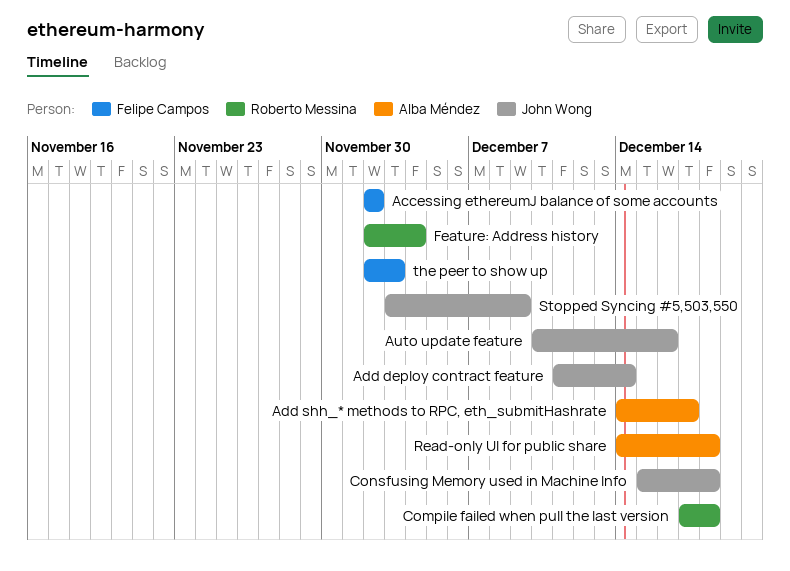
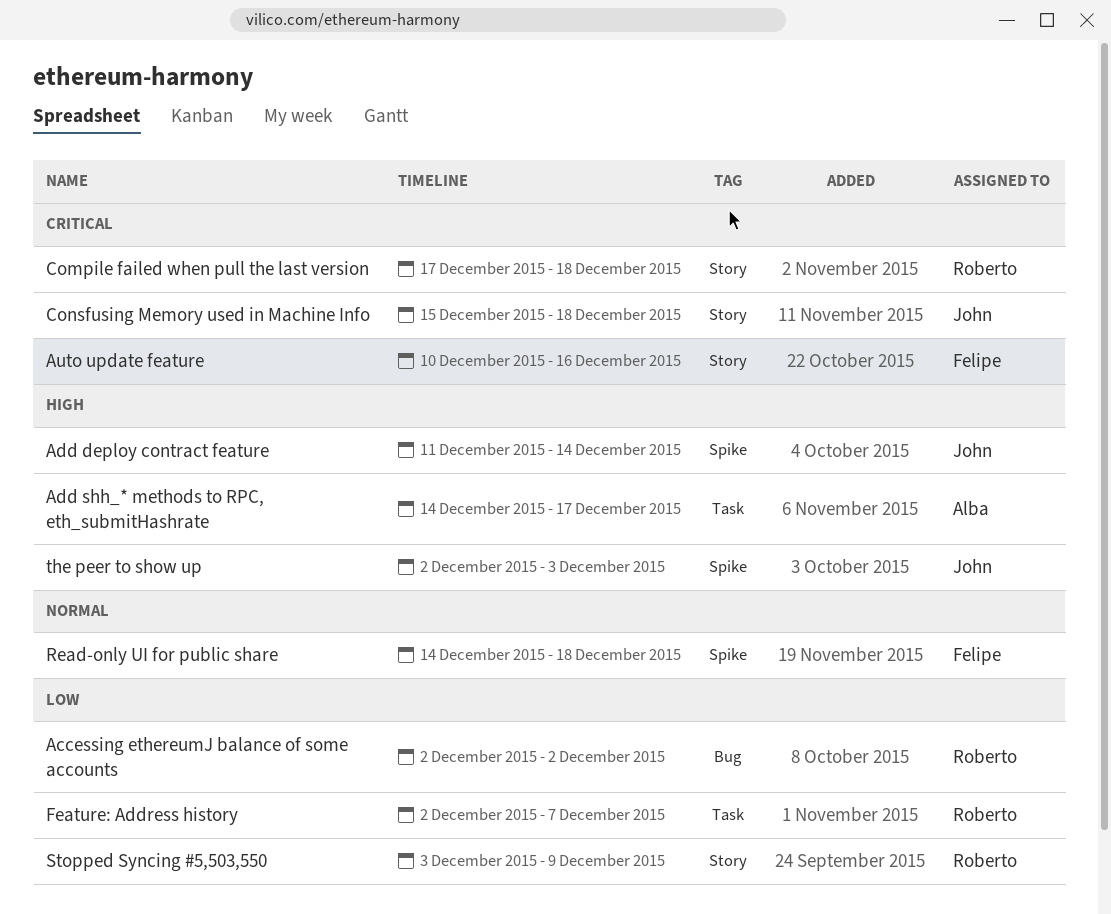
Accessing ethereumJ balance of some accounts, owner: Felipe Campos -> Roberto Messina
Auto update feature, owner: John Wong -> Felipe Campos
Feature: Address history, due: Dec 4 -> Dec 7
Read-only UI for public share, owner: Alba Méndez -> Felipe Campos
Stopped Syncing #5,503,550, owner: John Wong -> Roberto Messina
the peer to show up, owner: Felipe Campos -> John Wong

